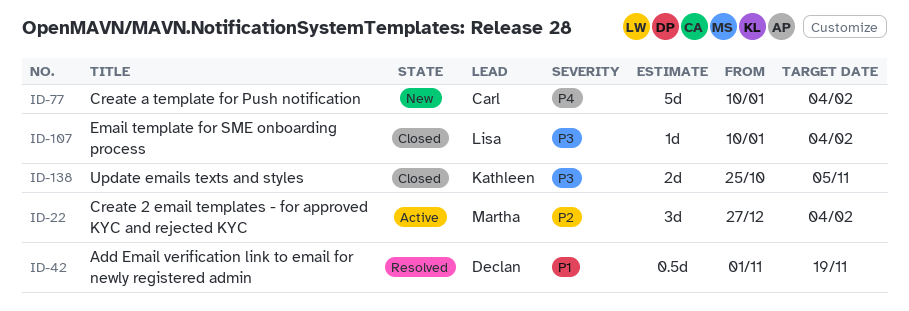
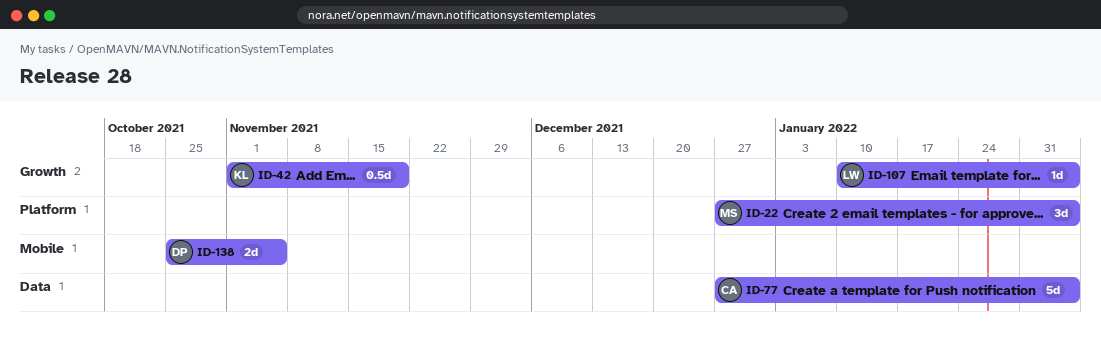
ID-42, owner: Declan -> Kathleen
ID-77, start: Jan 10 -> Dec 27
ID-138, owner: Kathleen -> Declan

